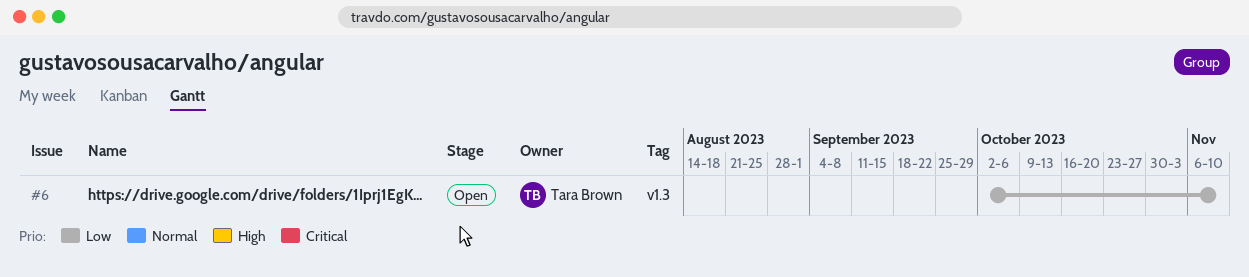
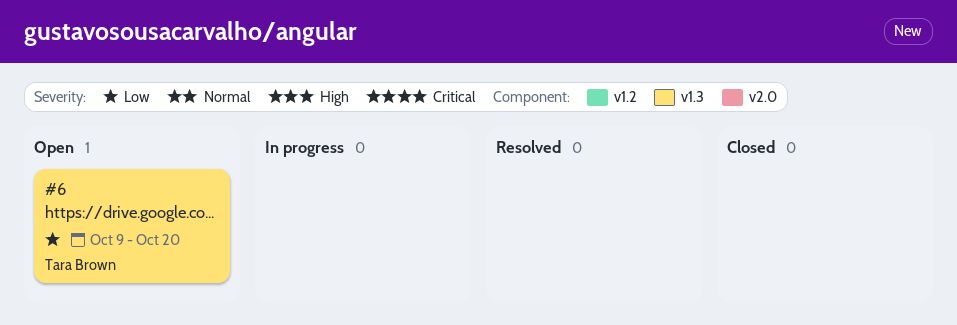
#6, start: Oct 2 -> Oct 9
#6, due: Nov 10 -> Oct 20

